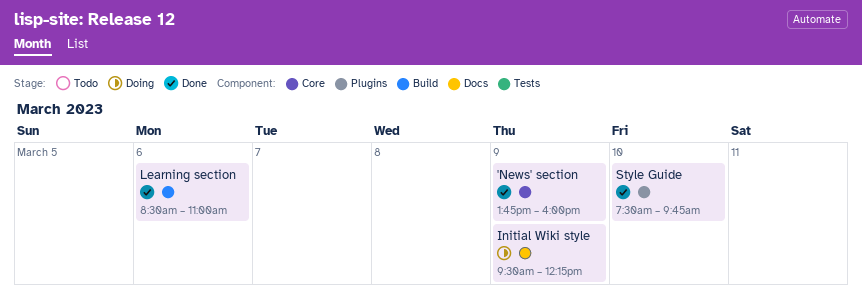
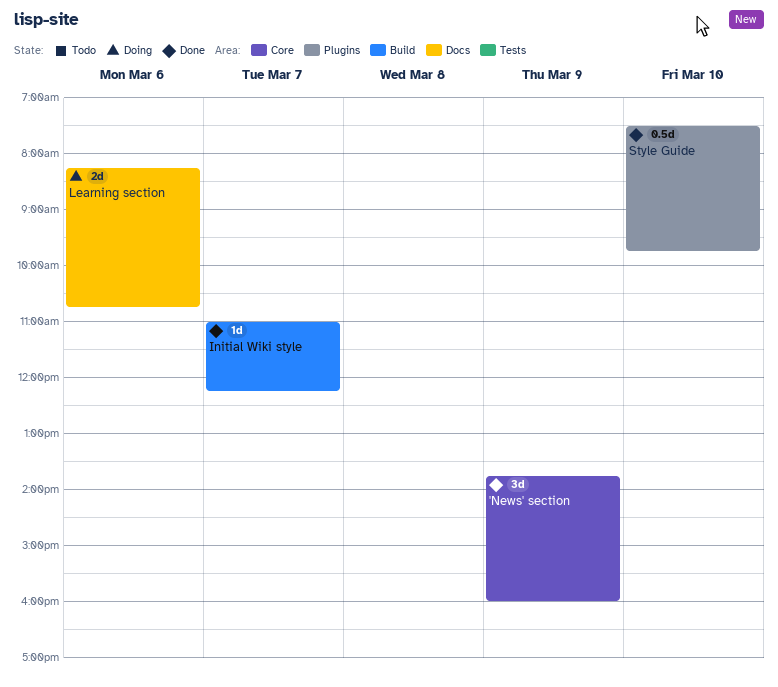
Initial Wiki style, status: Doing -> Done
Initial Wiki style, label: Docs -> Build
Initial Wiki style, day: Mar 9 -> Mar 7
Initial Wiki style, begins: 09:30 -> 11:00
Learning section, status: Done -> Doing
Learning section, label: Build -> Docs
Learning section, begins: 08:30 -> 08:15
Learning section, ends: 11:00 -> 10:45

